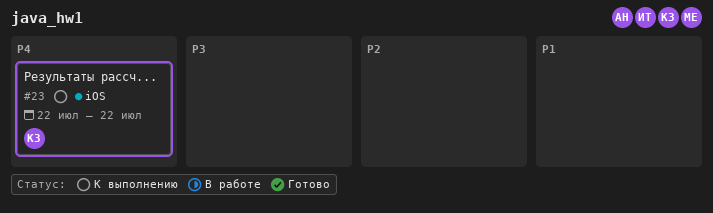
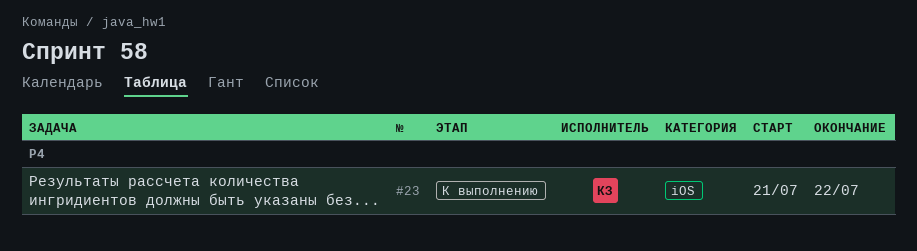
#23, start: Jul 22 -> Jul 21

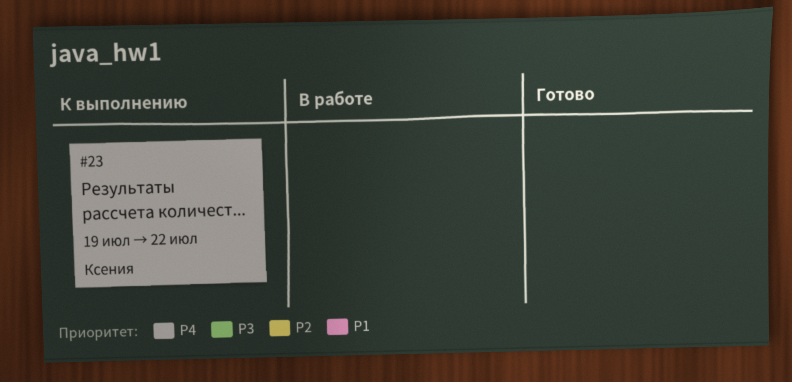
#23, start: Jul 21 -> Jul 19

